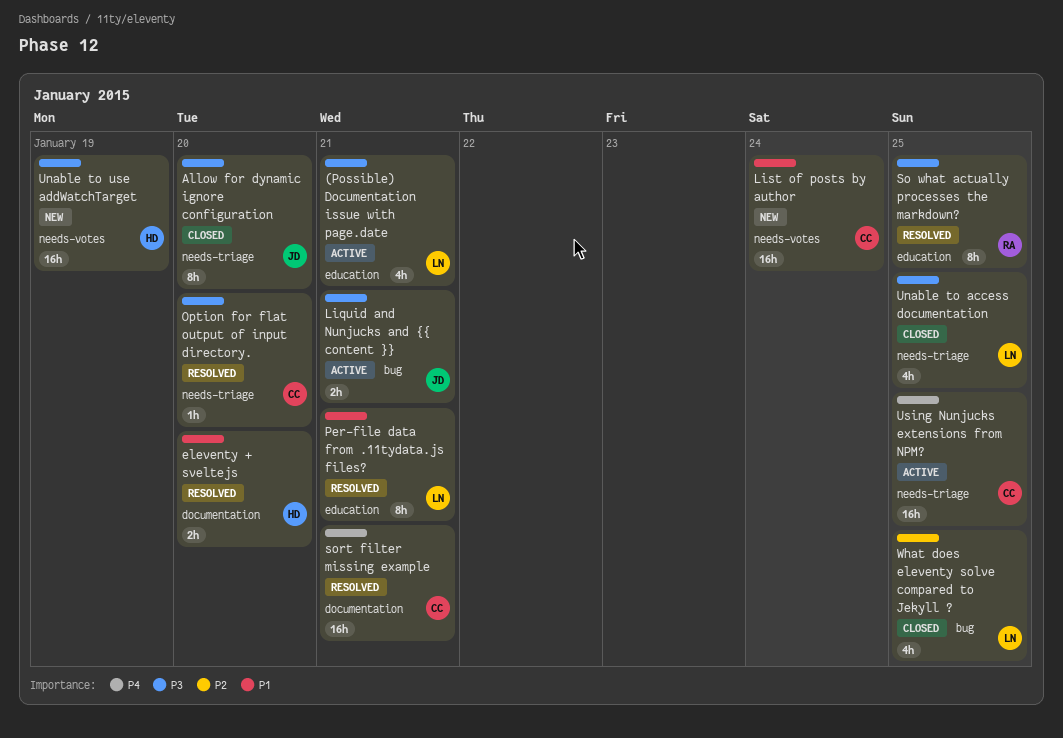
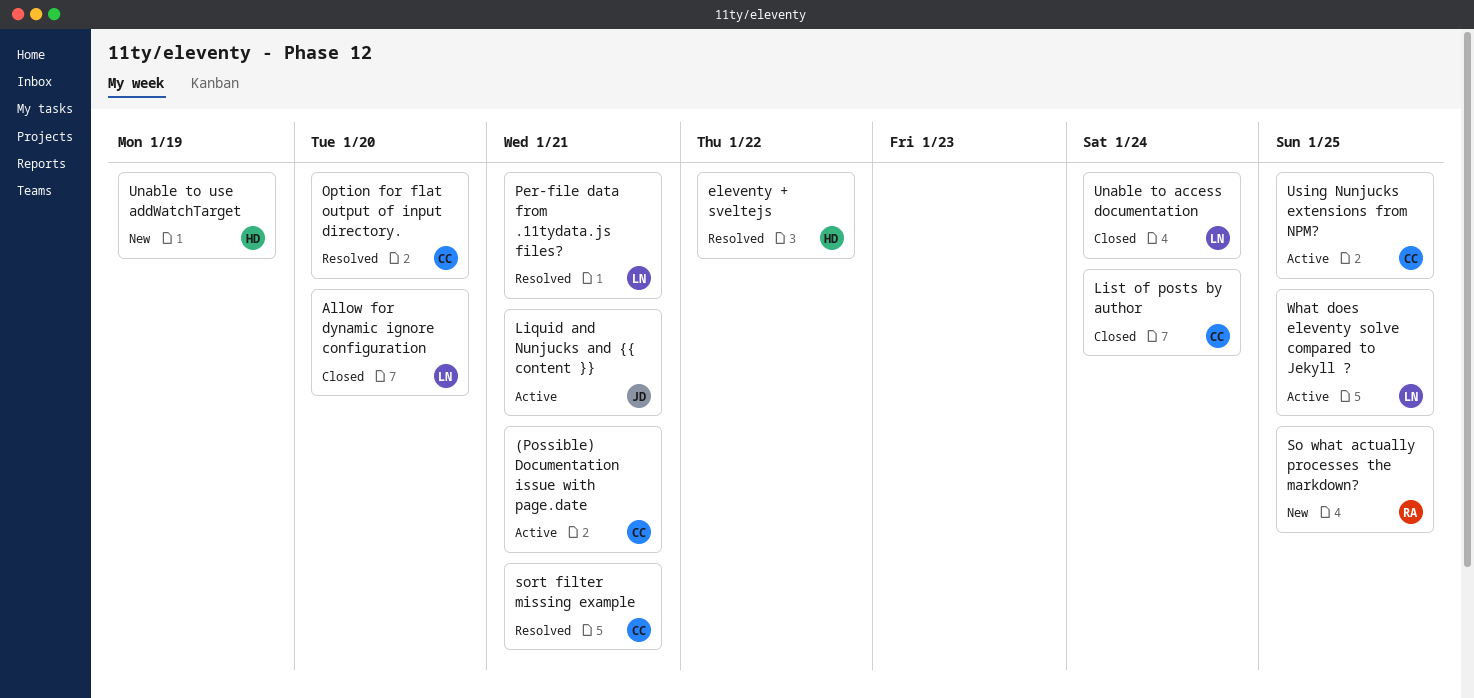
(Possible) Documentation issue with page.date, owner: LN -> CC
Allow for dynamic ignore configuration, owner: JD -> LN
eleventy + sveltejs, due: Jan 20 -> Jan 22
List of posts by author, status: New -> Closed
So what actually processes the markdown?, status: Resolved -> New
Unable to access documentation, due: Jan 25 -> Jan 24
What does eleventy solve compared to Jekyll ?, status: Closed -> Active

